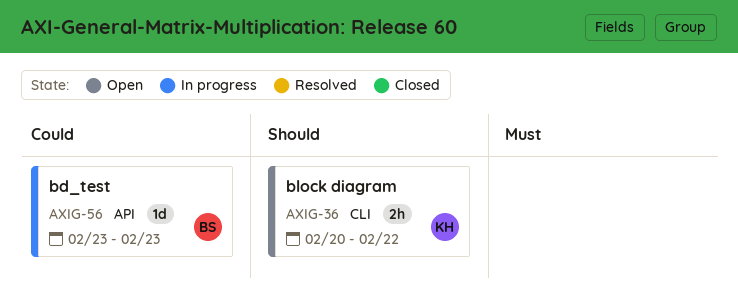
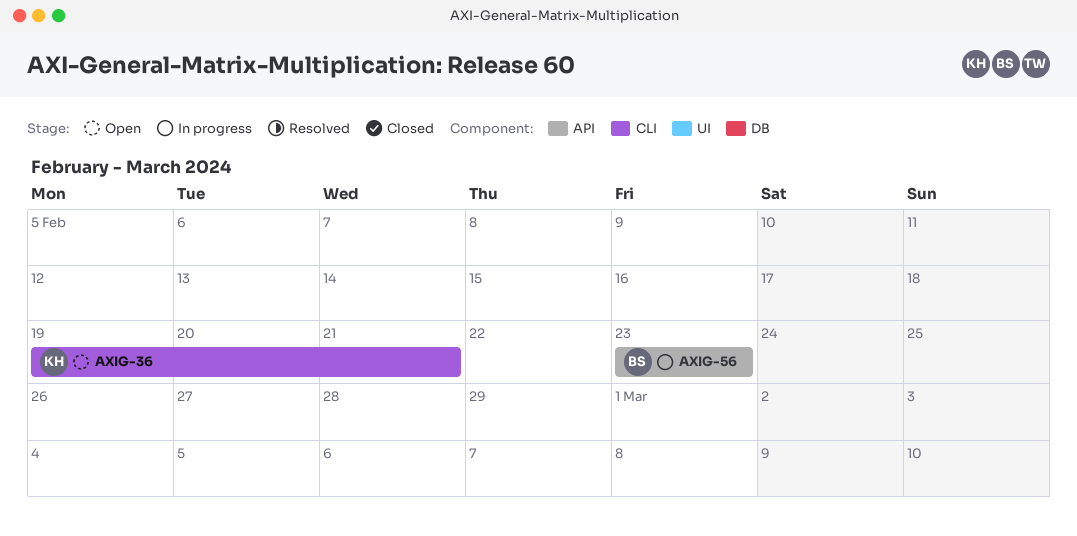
AXIG-36, start: Feb 20 -> Feb 19
AXIG-36, due: Feb 22 -> Feb 21

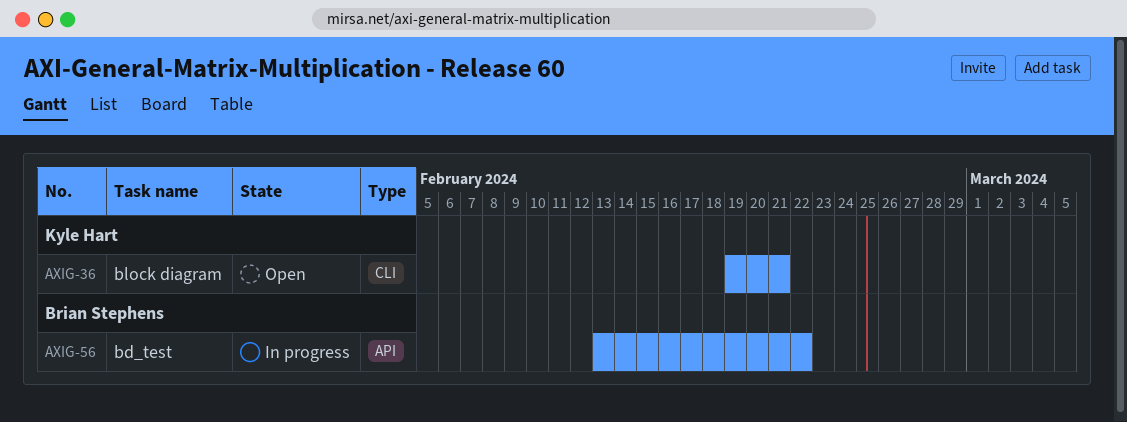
AXIG-56, start: Feb 23 -> Feb 13
AXIG-56, due: Feb 23 -> Feb 22

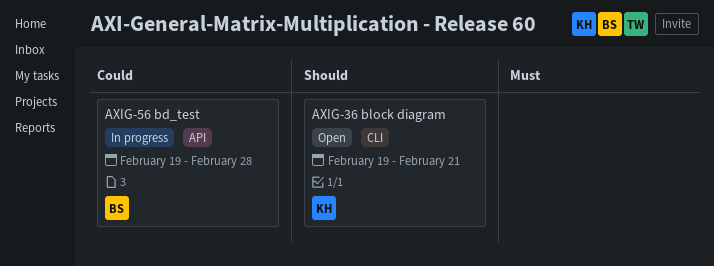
AXIG-56, start: Feb 13 -> Feb 19
AXIG-56, due: Feb 22 -> Feb 28

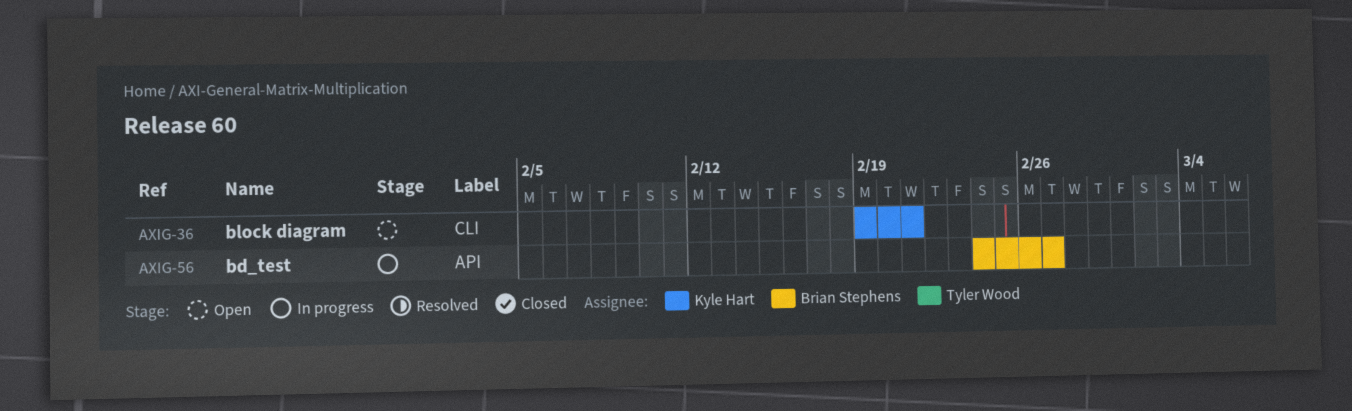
AXIG-56, start: Feb 19 -> Feb 24
AXIG-56, due: Feb 28 -> Feb 27

